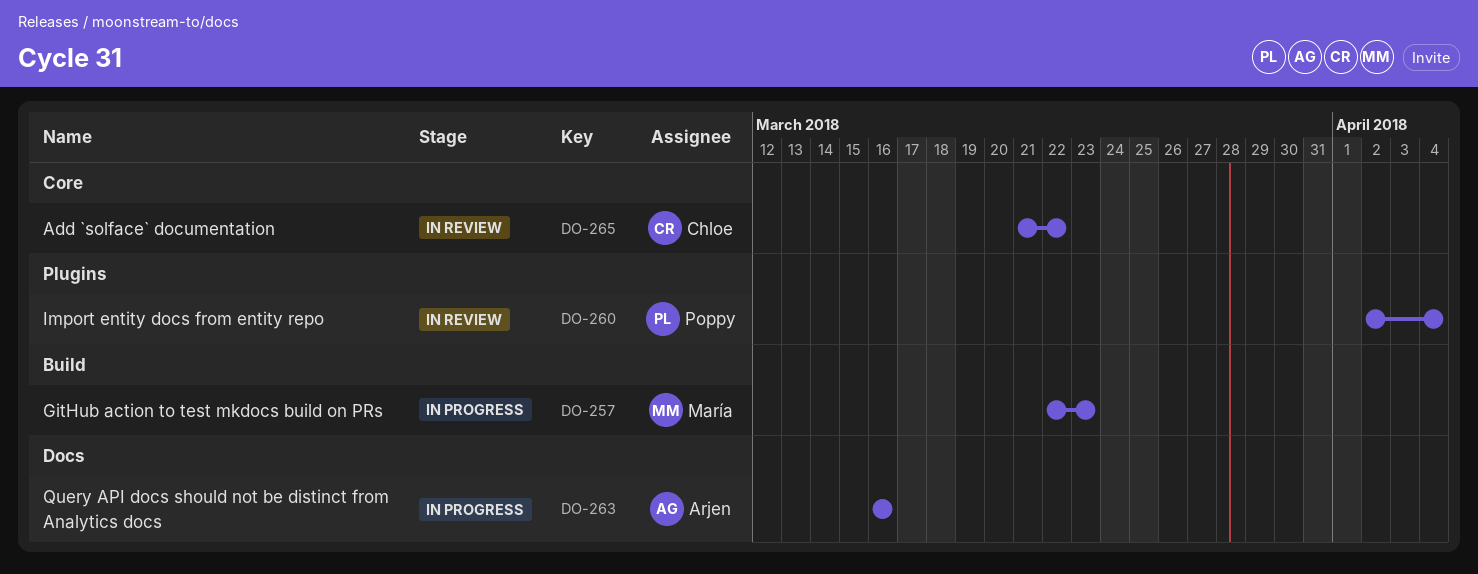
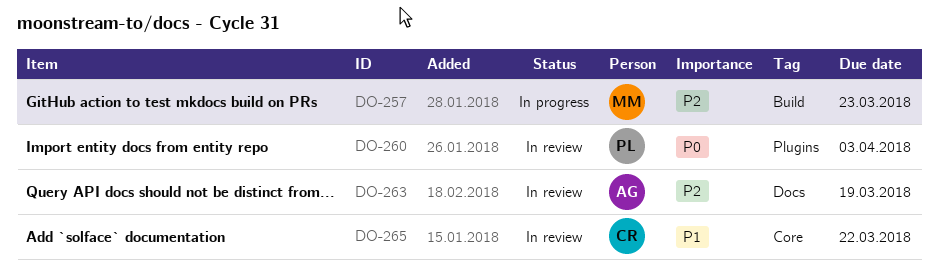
DO-260, due: Apr 4 -> Apr 3
DO-263, status: In progress -> In review
DO-263, due: Mar 16 -> Mar 19

